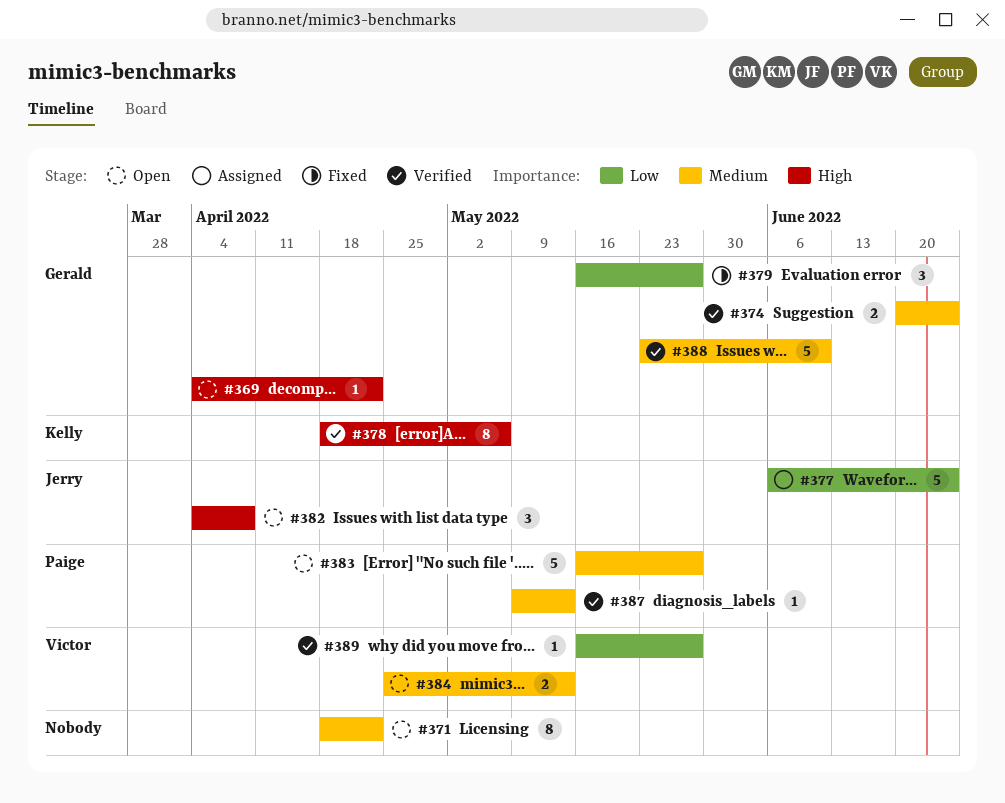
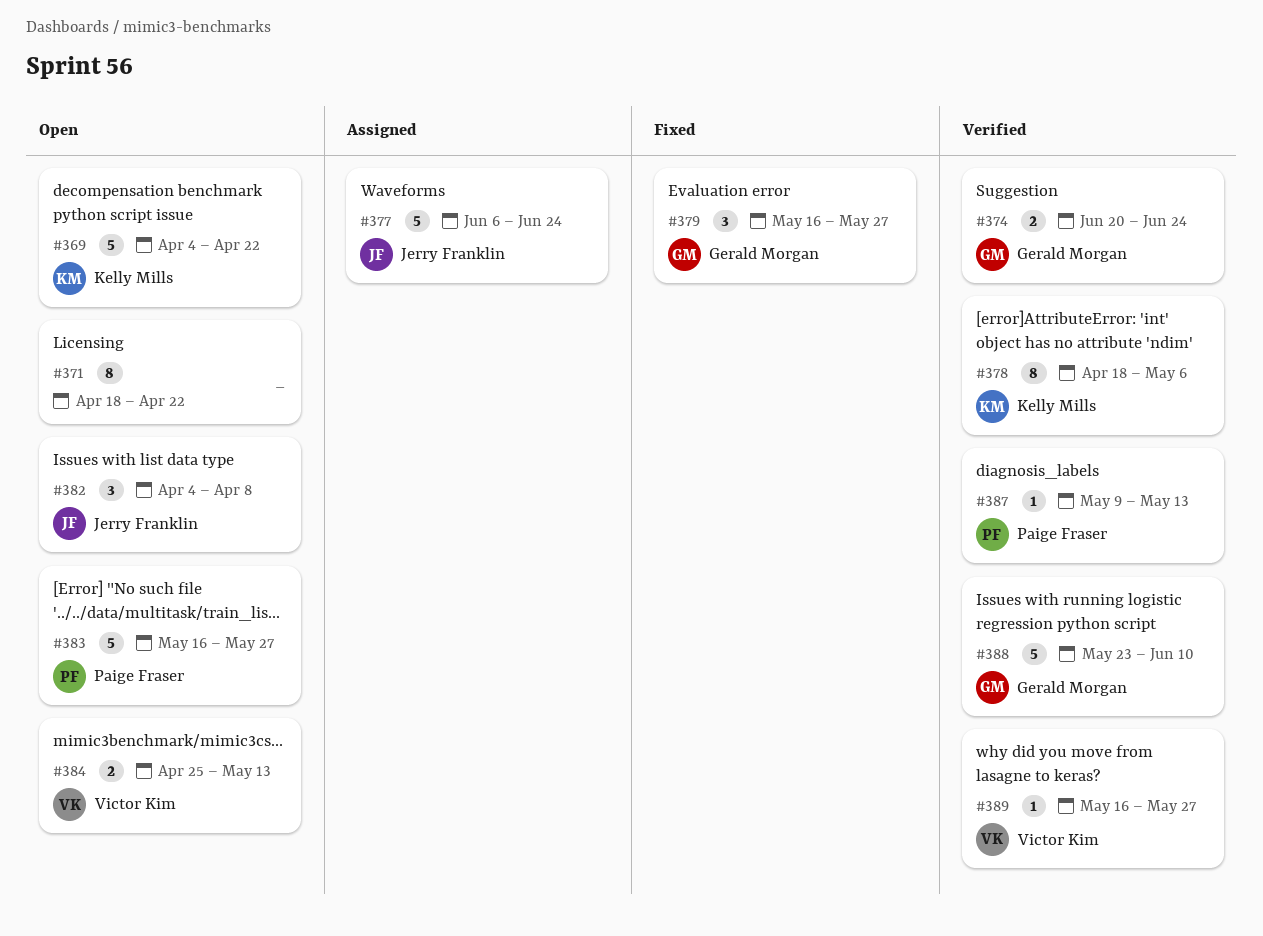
#369, owner: Gerald Morgan -> Kelly Mills
#369, estimate: 1 -> 5

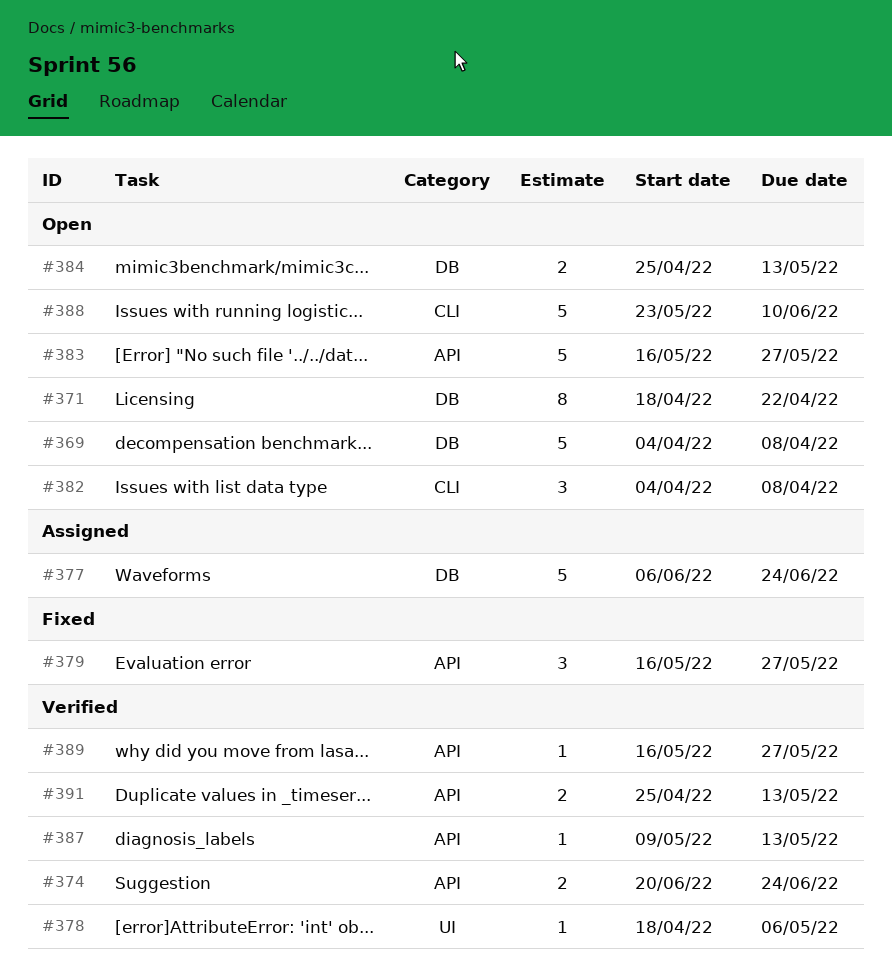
#369, due: Apr 22 -> Apr 8
#378, estimate: 8 -> 1
#388, status: Verified -> Open
#391: none -> present

